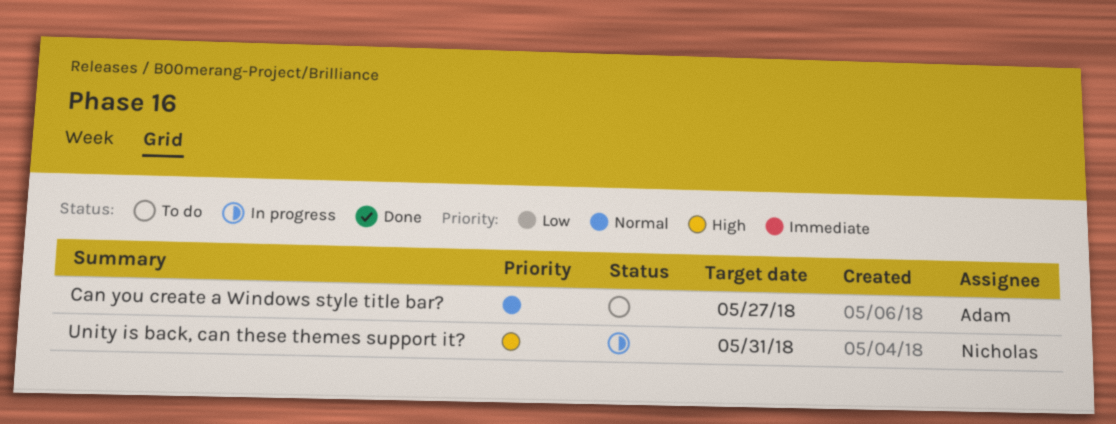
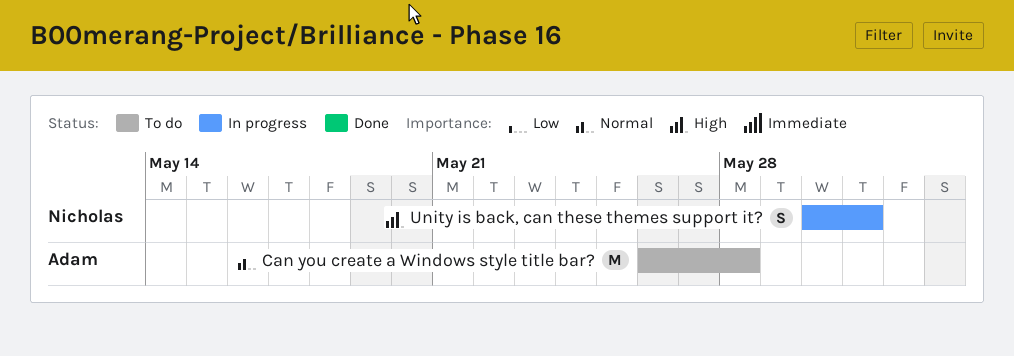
Can you create a Windows style title bar?, due: May 27 -> May 28

